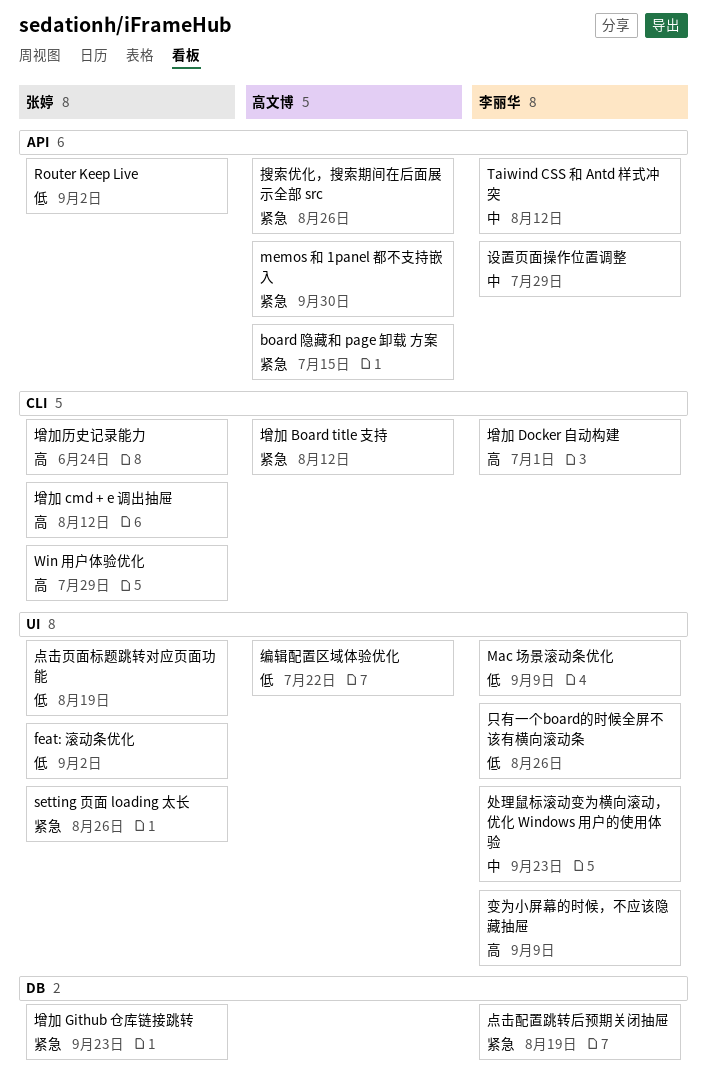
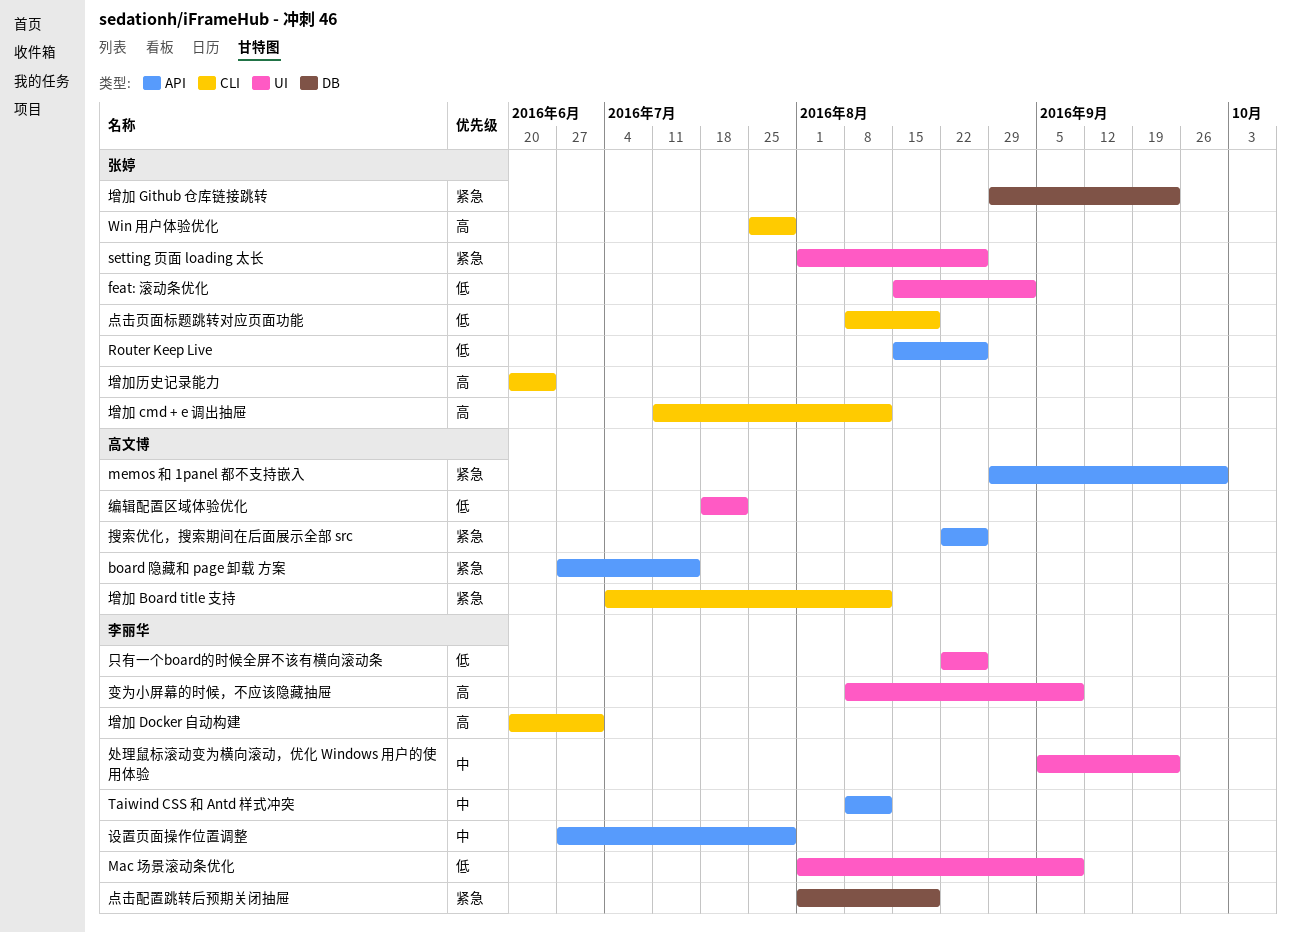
Router Keep Live, due: Sep 2 -> Aug 26
点击页面标题跳转对应页面功能, label: UI -> CLI

